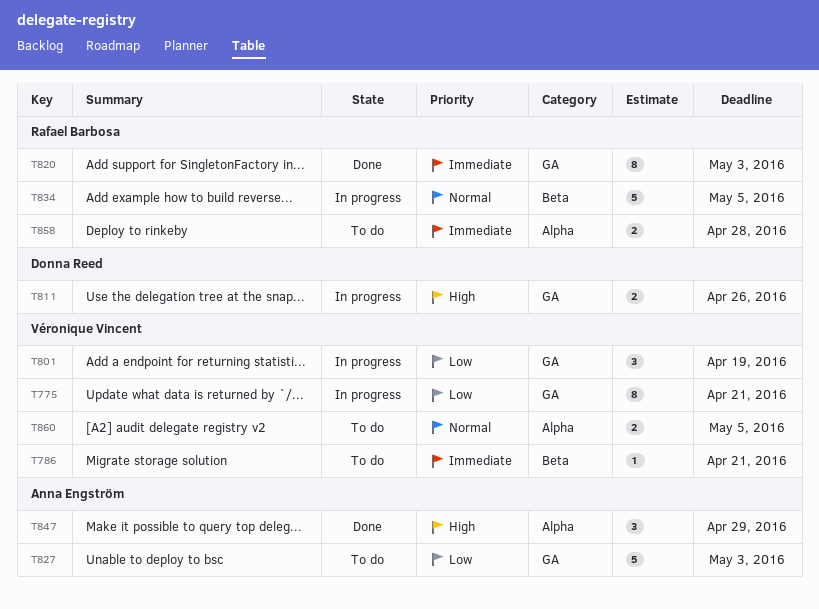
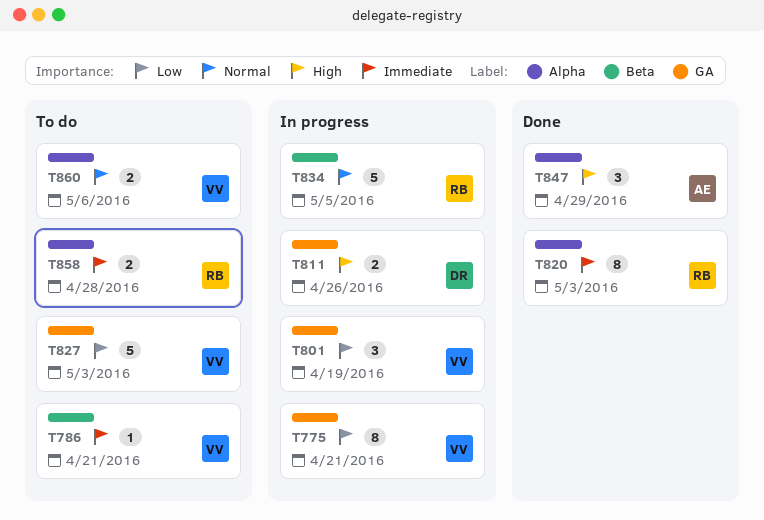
T820, label: GA -> Alpha
T827, owner: Anna Engström -> Véronique Vincent
T860, due: May 5 -> May 6

